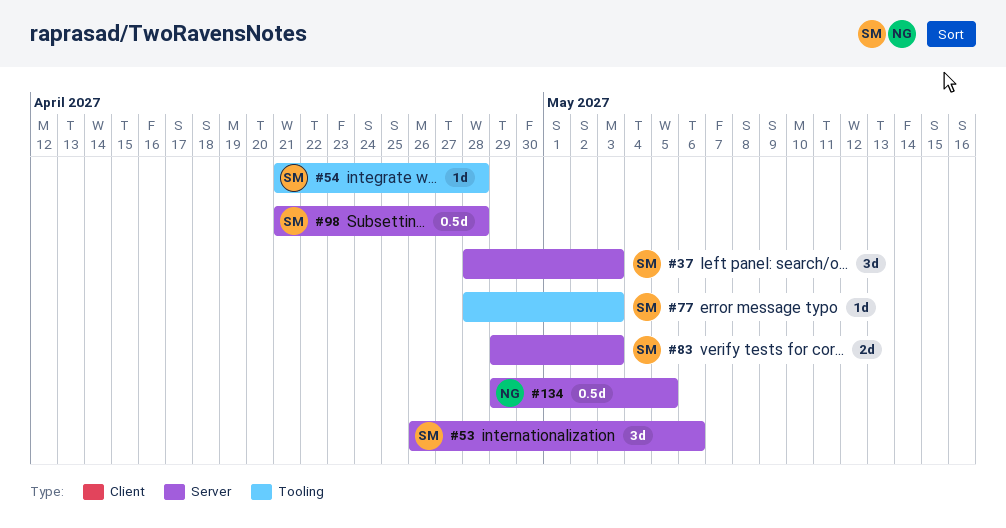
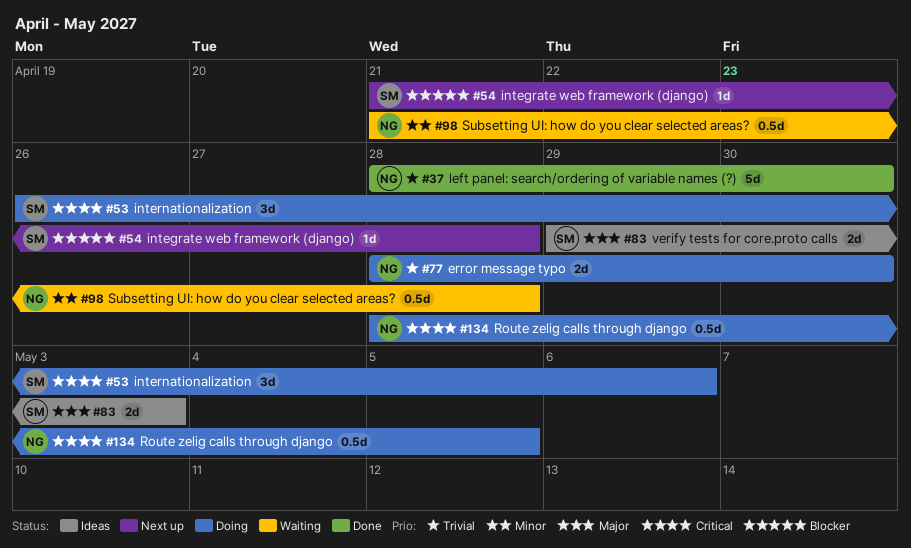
#37, owner: SM -> NG
#37, estimate: 3d -> 5d
#37, due: May 3 -> Apr 30
#77, owner: SM -> NG
#77, estimate: 1d -> 2d
#77, due: May 3 -> Apr 30
#98, owner: SM -> NG
#134, start: Apr 29 -> Apr 28

